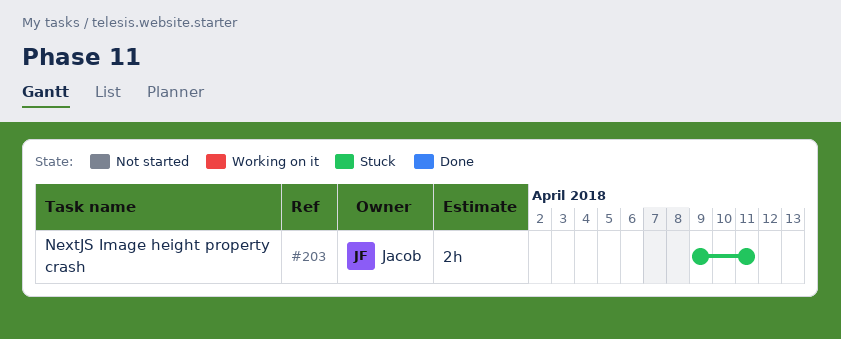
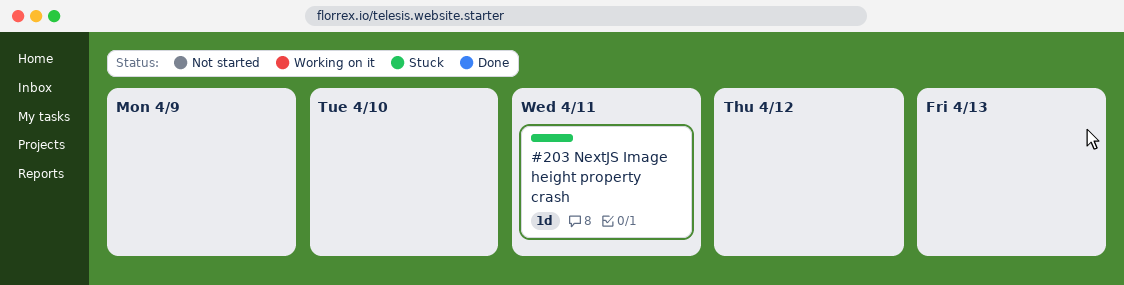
#203, estimate: 2h -> 1d

